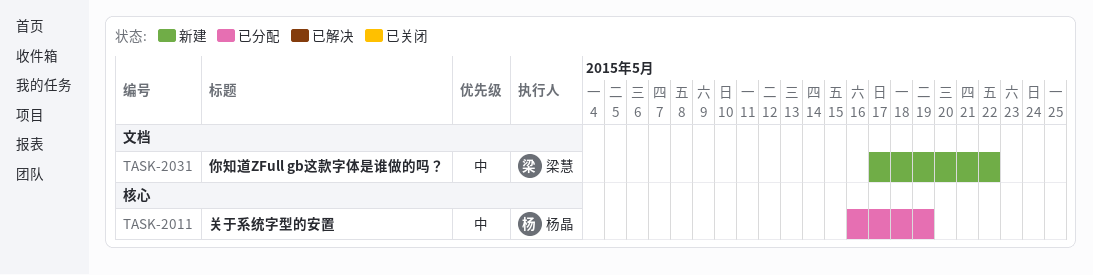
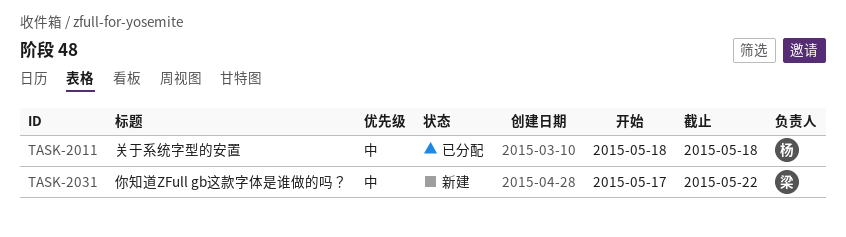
TASK-2011, start: May 16 -> May 18
TASK-2011, due: May 19 -> May 18

